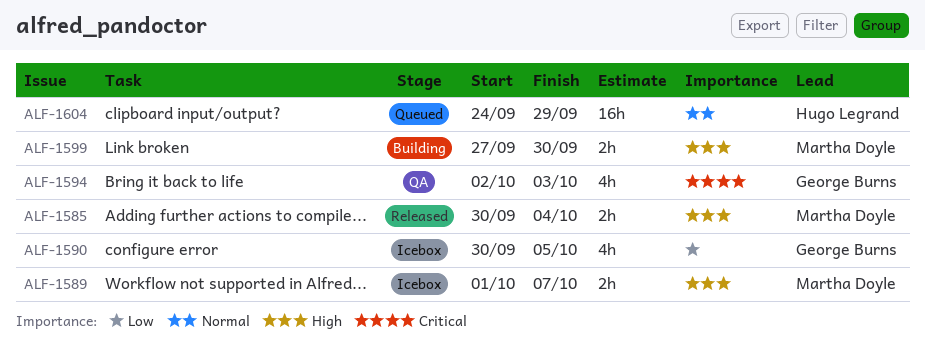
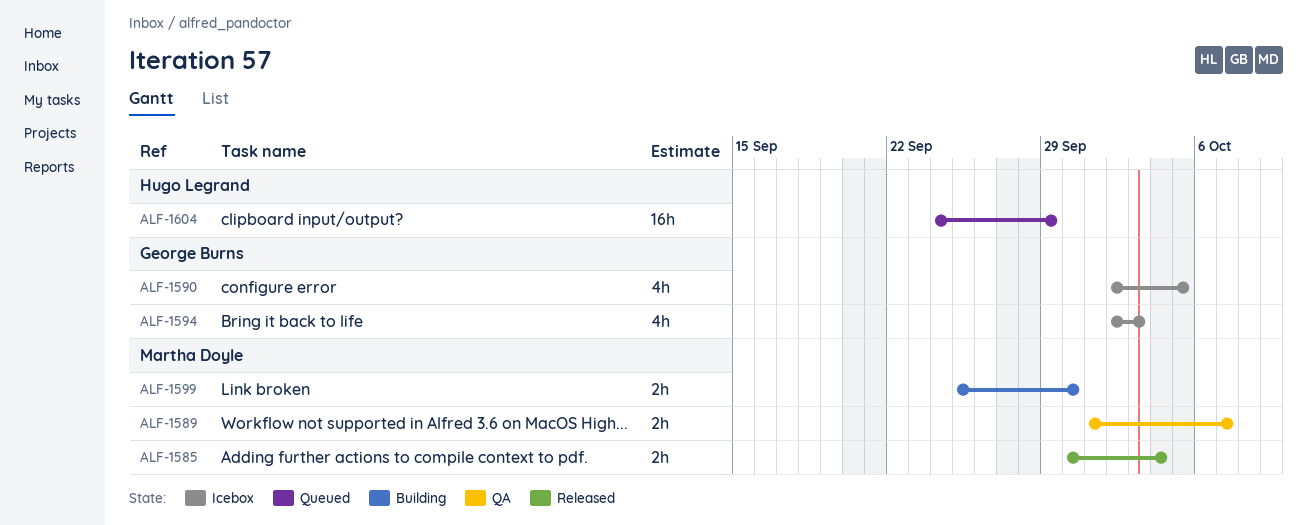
ALF-1589, status: Icebox -> QA
ALF-1590, start: Sep 30 -> Oct 2
ALF-1594, status: QA -> Icebox
ALF-1599, start: Sep 27 -> Sep 25

